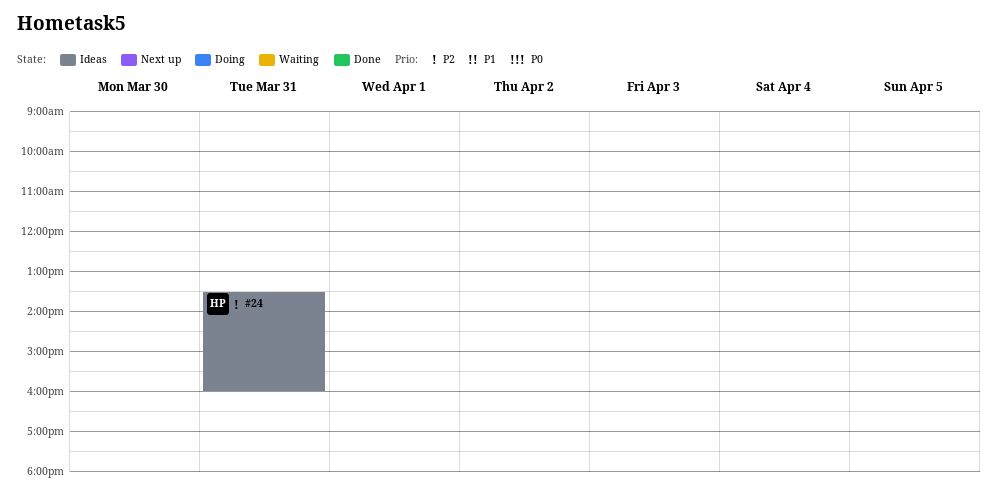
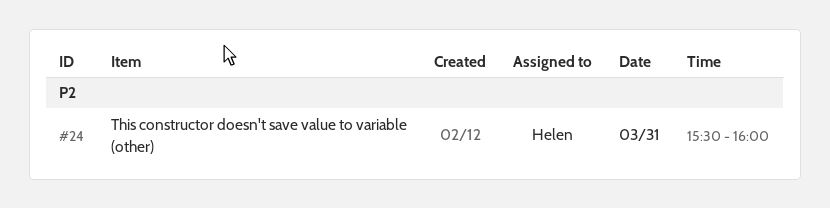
#24, begins: 13:30 -> 15:30

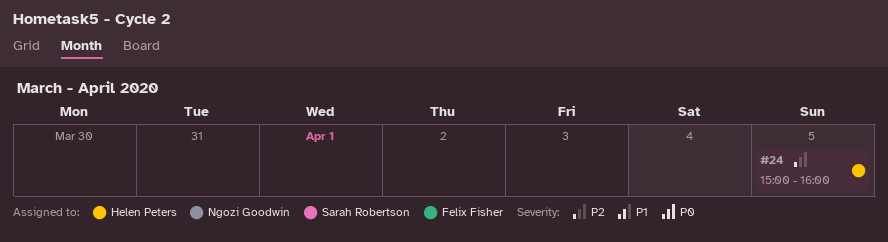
#24, day: Mar 31 -> Apr 5
#24, begins: 15:30 -> 15:00

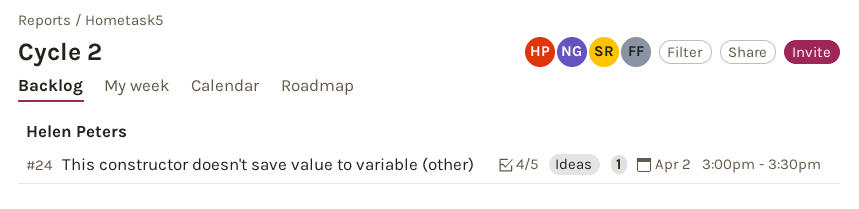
#24, day: Apr 5 -> Apr 2
#24, ends: 16:00 -> 15:30

